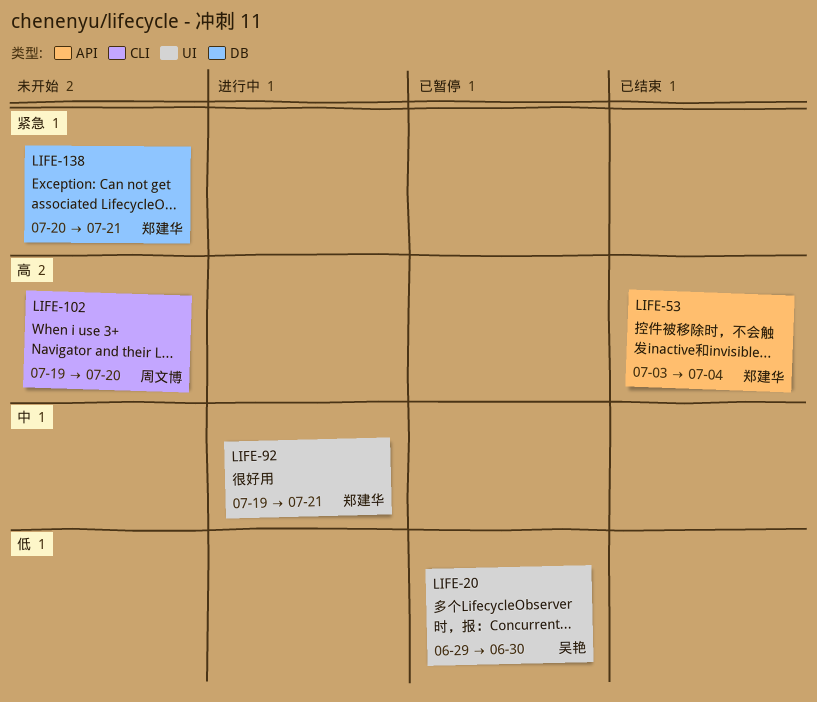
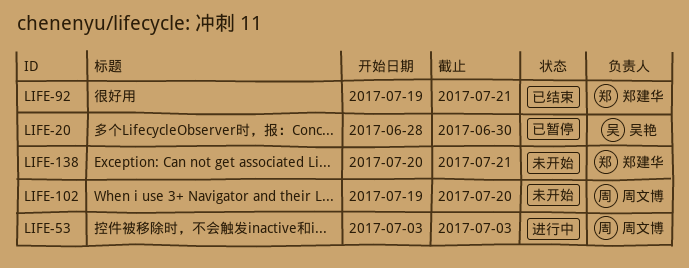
LIFE-20, start: Jun 29 -> Jun 28
LIFE-53, status: 已结束 -> 进行中
LIFE-53, owner: 郑建华 -> 周文博
LIFE-53, due: Jul 4 -> Jul 3
LIFE-92, status: 进行中 -> 已结束

